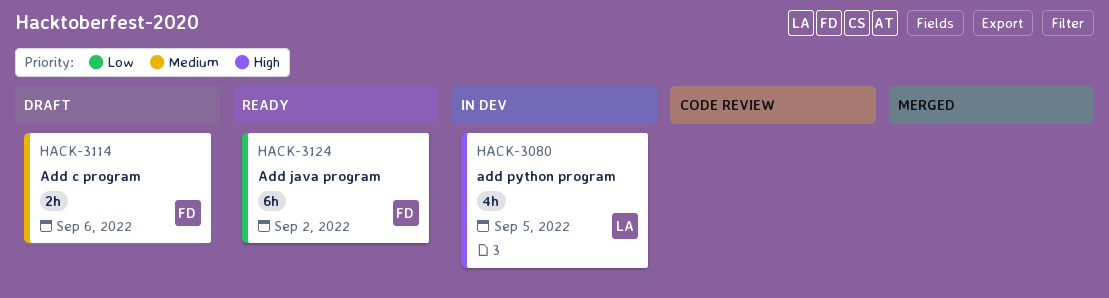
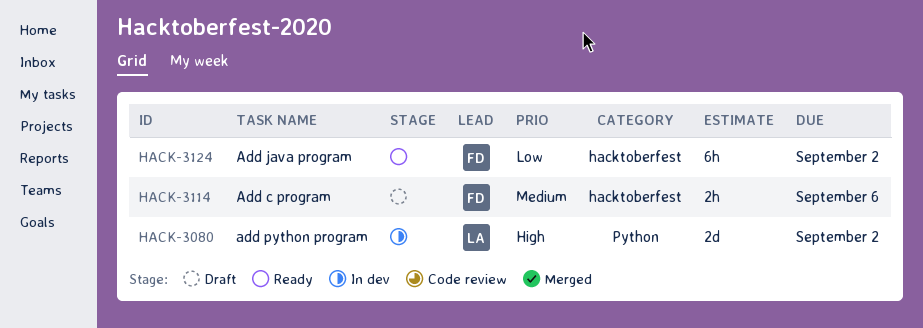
HACK-3080, estimate: 4h -> 2d
HACK-3080, due: Sep 5 -> Sep 2

